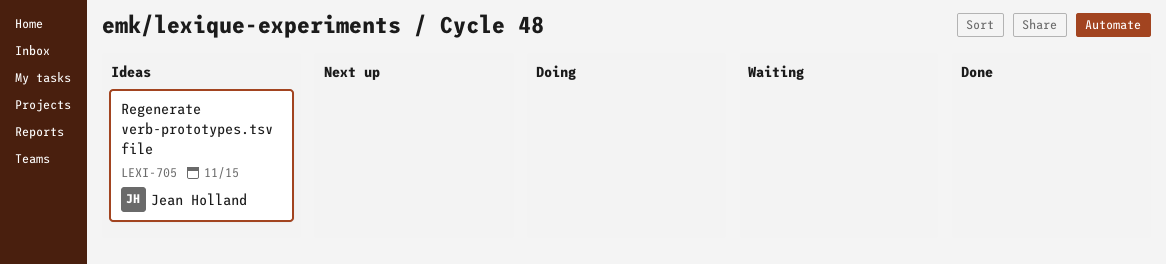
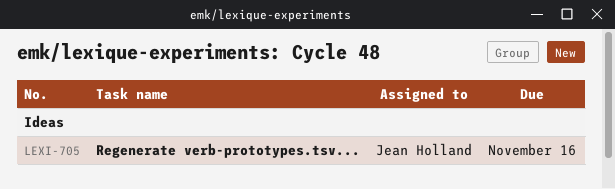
LEXI-705, due: Nov 15 -> Nov 16

